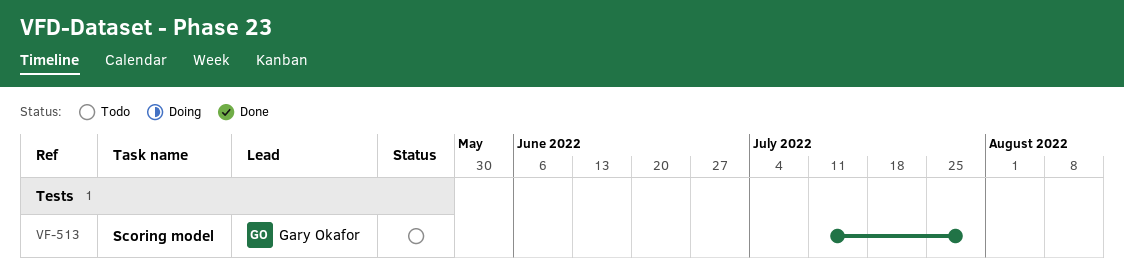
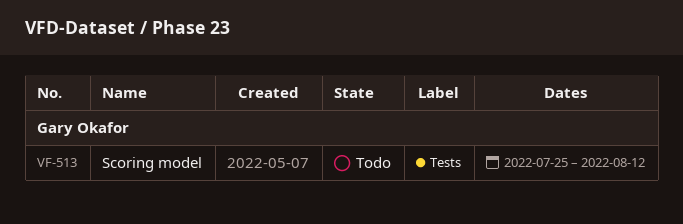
VF-513, start: Jul 11 -> Jul 25
VF-513, due: Jul 29 -> Aug 12

